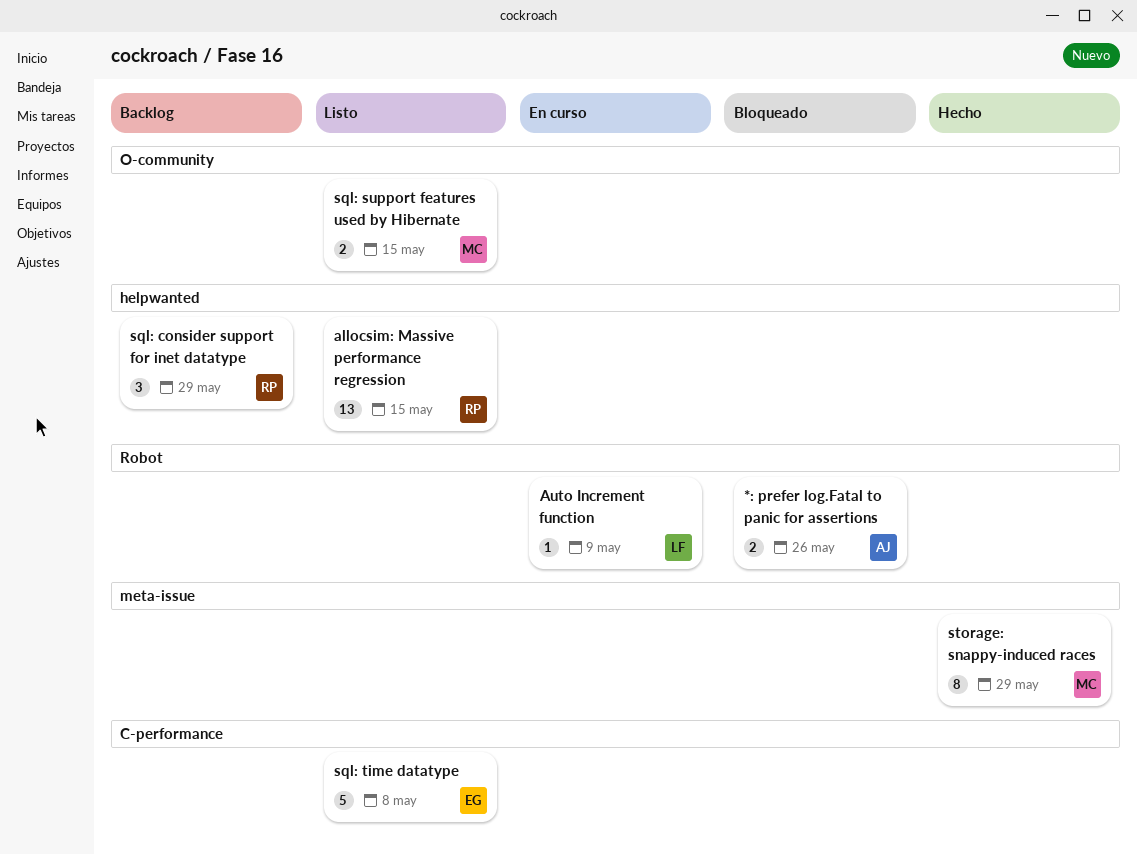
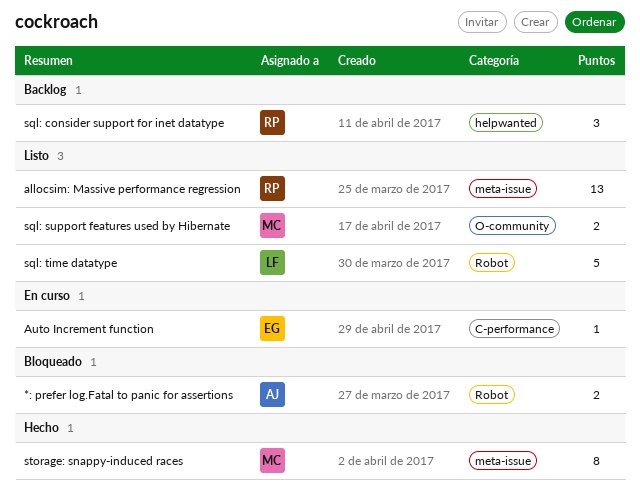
allocsim: Massive performance regression, label: helpwanted -> meta-issue
Auto Increment function, owner: LF -> EG
Auto Increment function, label: Robot -> C-performance
sql: time datatype, owner: EG -> LF
sql: time datatype, label: C-performance -> Robot

